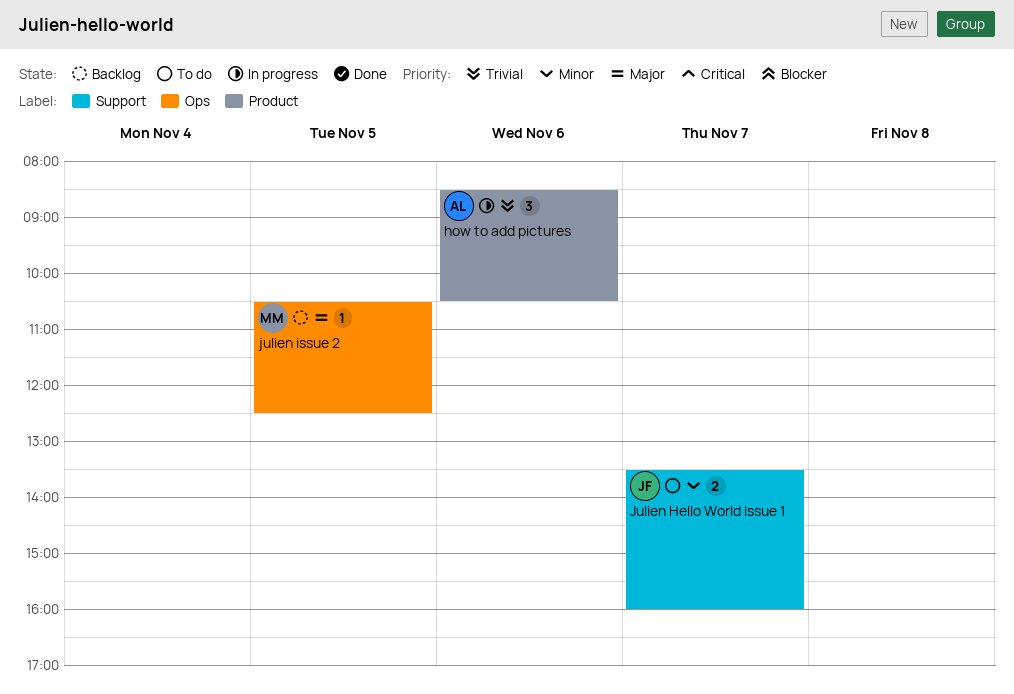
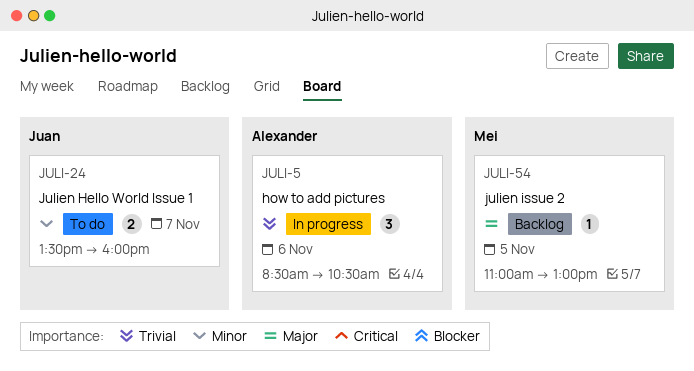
julien issue 2, begins: 10:30 -> 11:00
julien issue 2, ends: 12:30 -> 13:00

